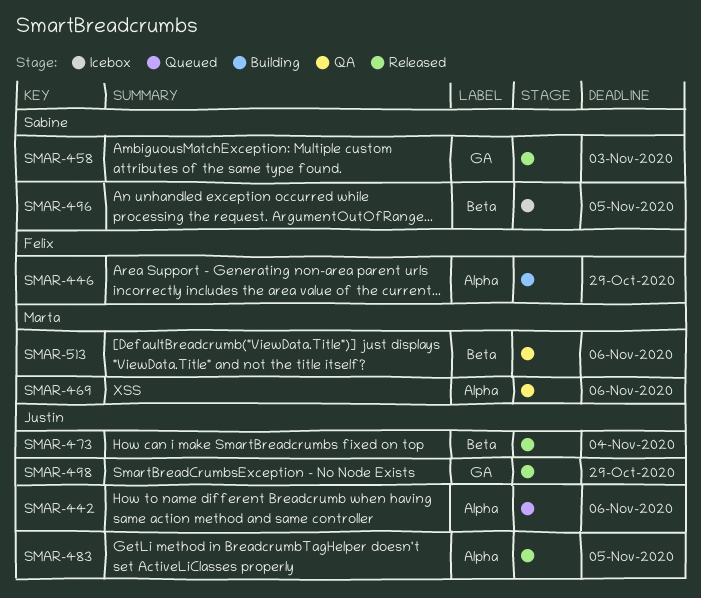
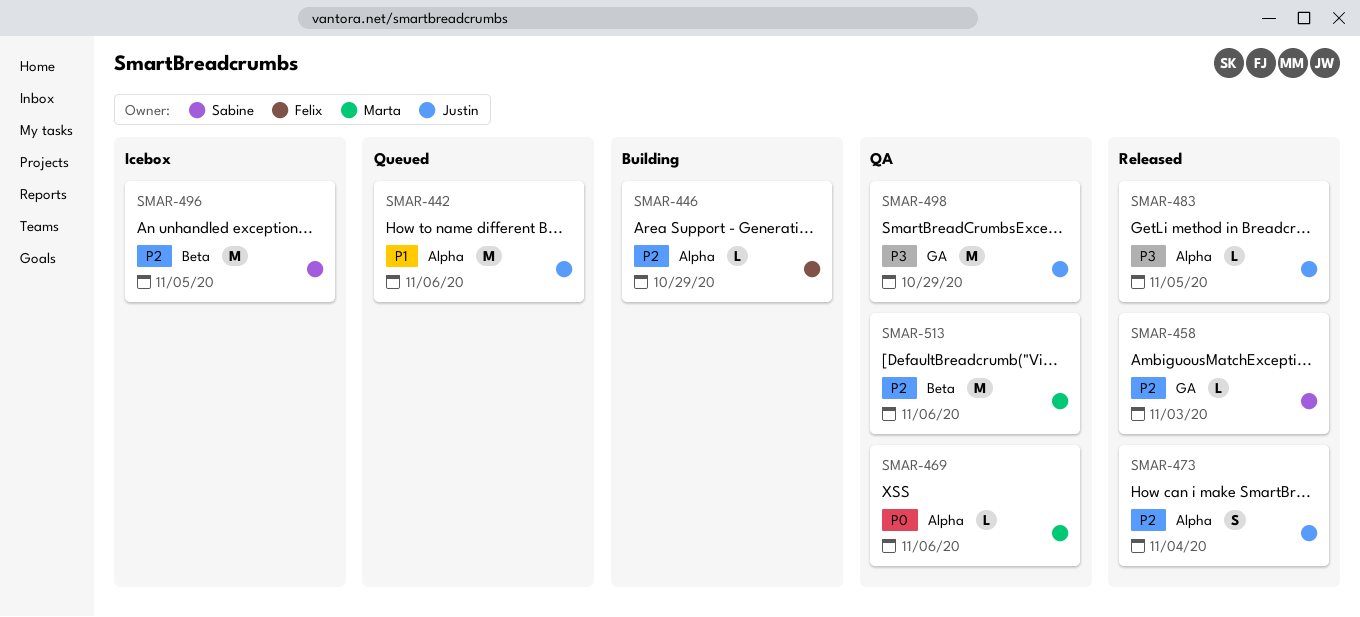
SMAR-473, label: Beta -> Alpha
SMAR-498, status: Released -> QA

